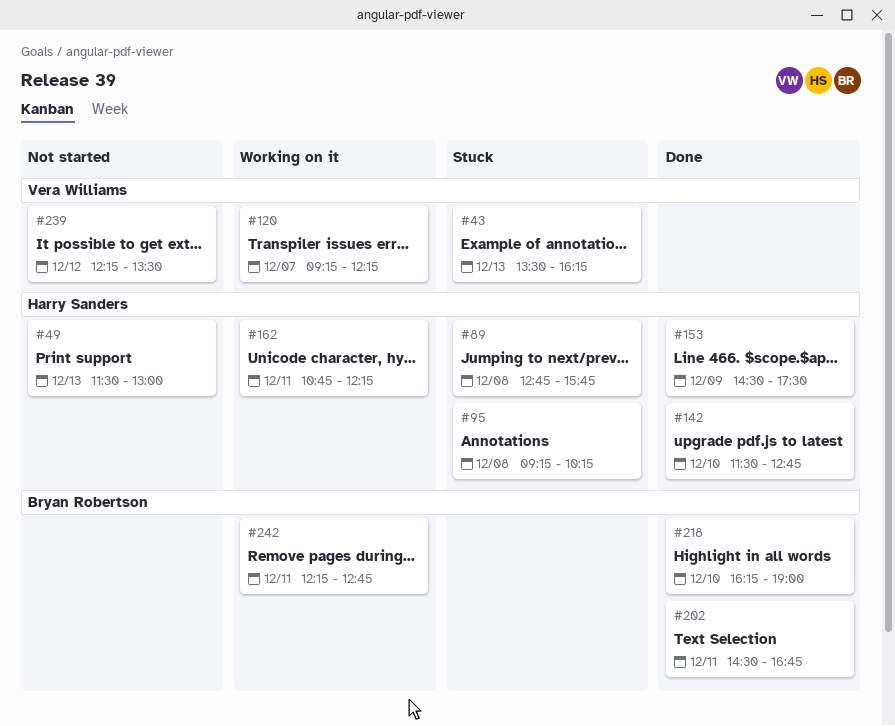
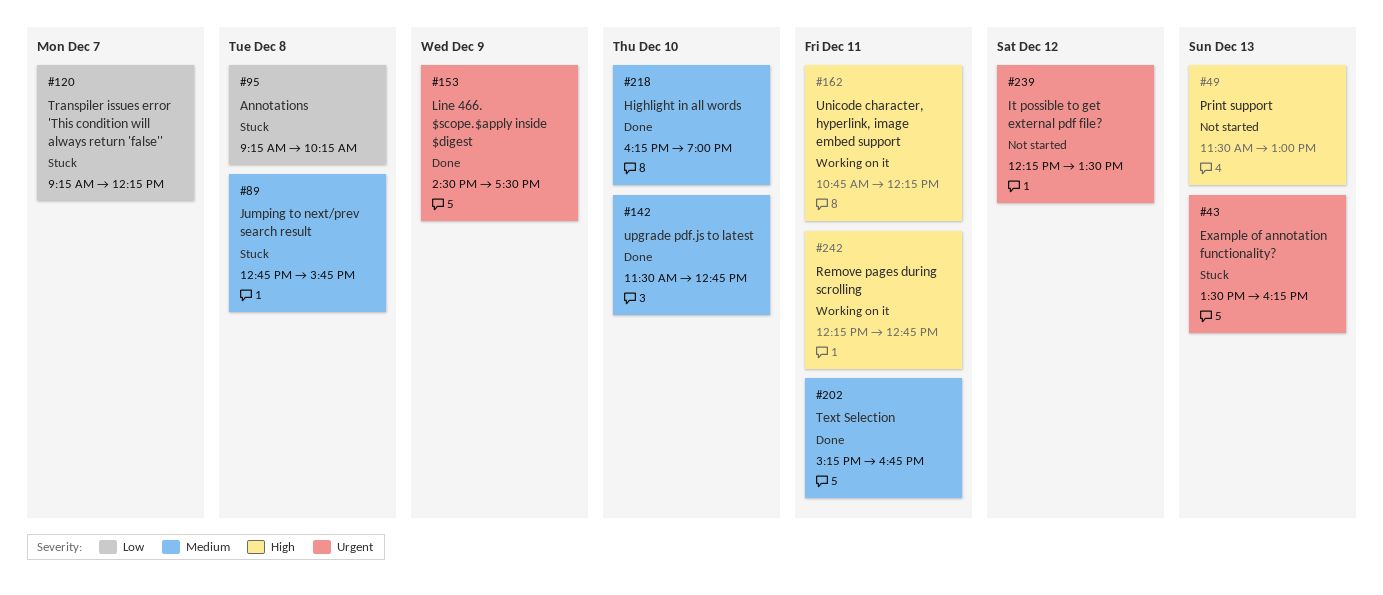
#120, status: Working on it -> Stuck
#202, begins: 14:30 -> 15:15

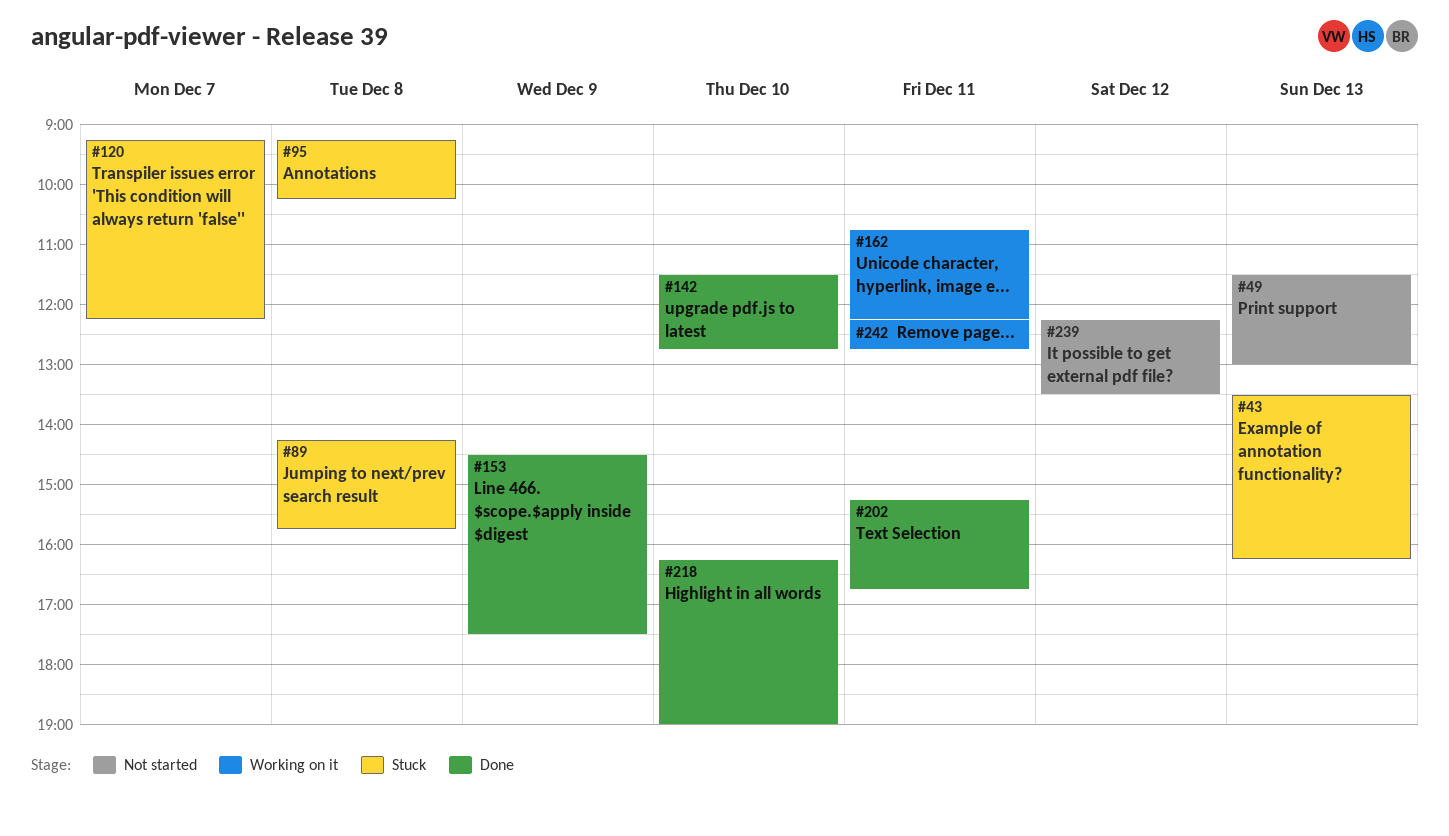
#89, begins: 12:45 -> 14:15

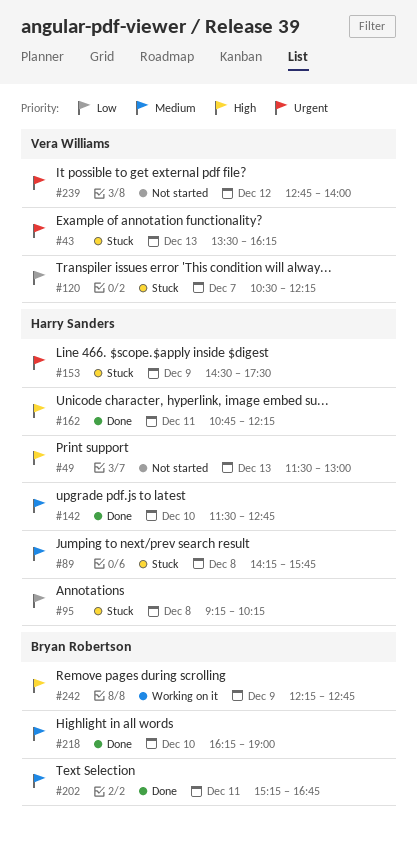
#120, begins: 09:15 -> 10:30
#153, status: Done -> Stuck
#162, status: Working on it -> Done
#239, begins: 12:15 -> 12:45
#239, ends: 13:30 -> 14:00
#242, day: Dec 11 -> Dec 9

